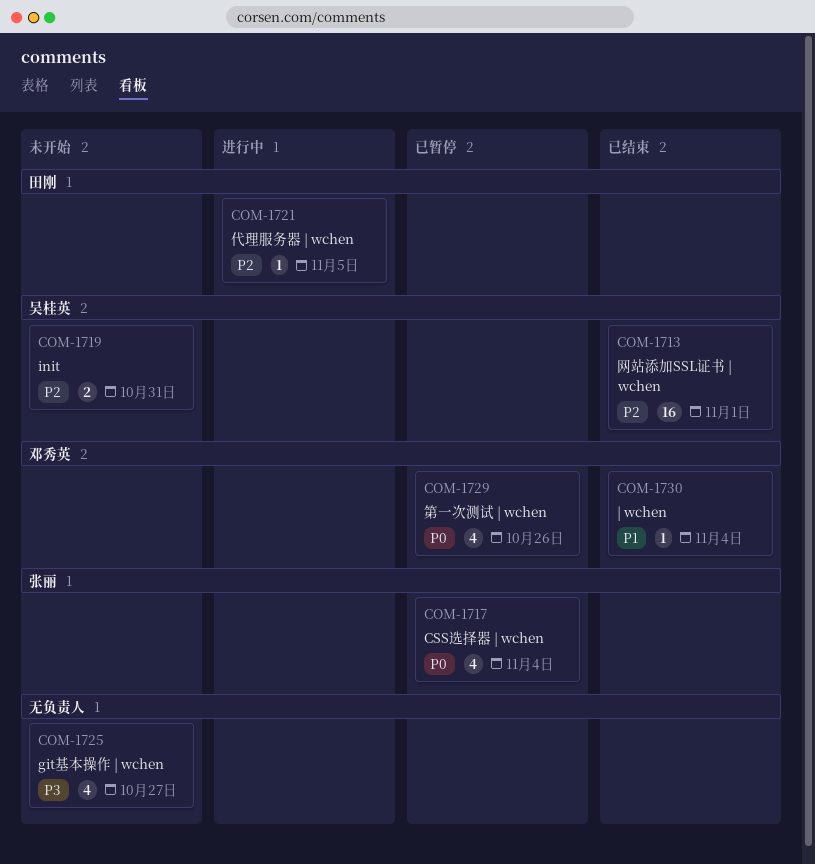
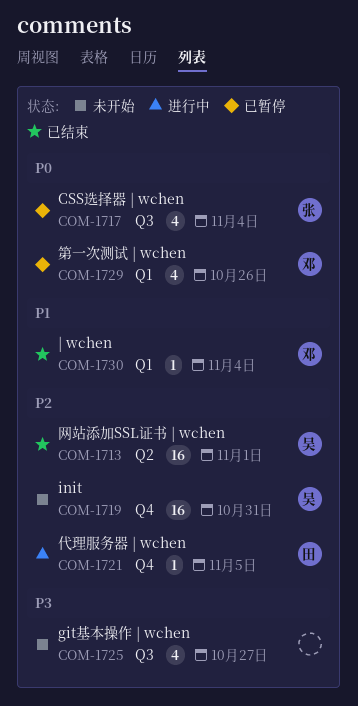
COM-1719, estimate: 2 -> 16

